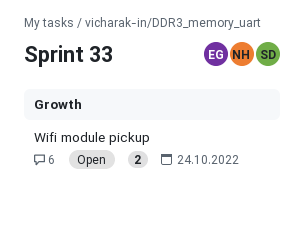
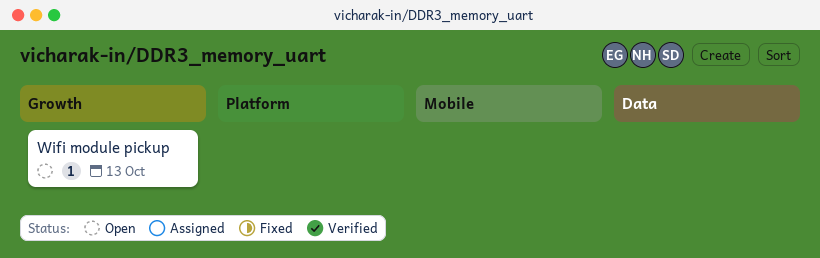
Wifi module pickup, estimate: 2 -> 1
Wifi module pickup, due: Oct 24 -> Oct 13

